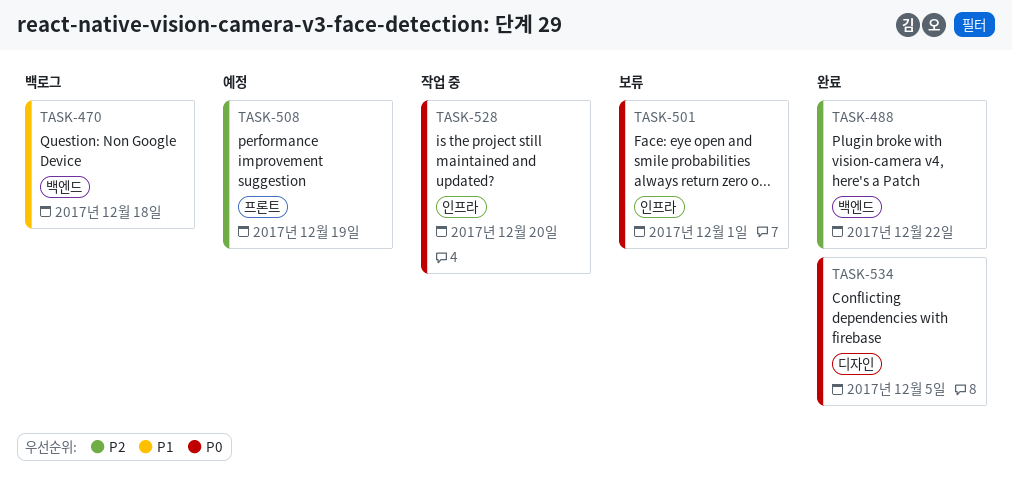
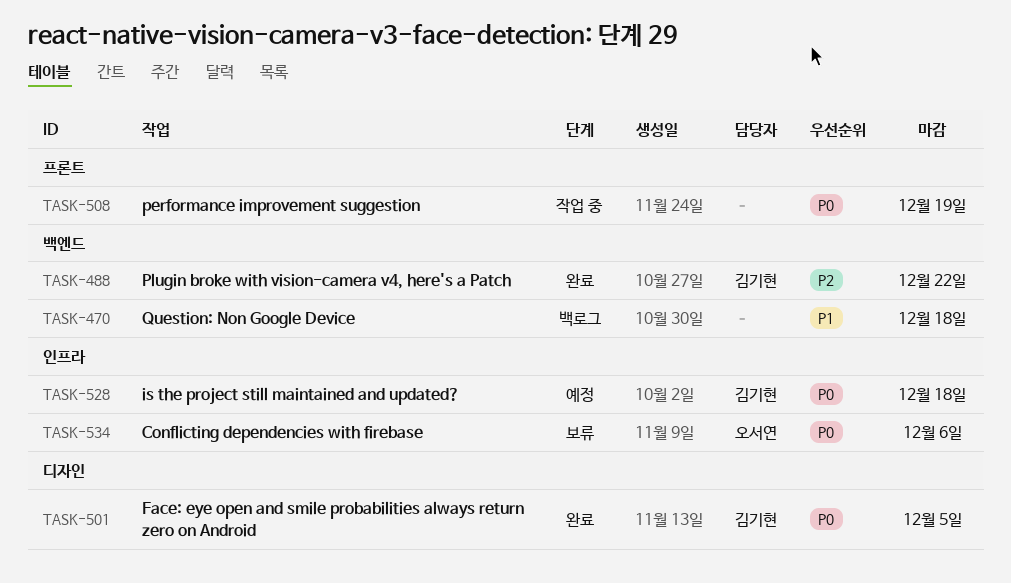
TASK-501, status: 보류 -> 완료
TASK-501, label: 인프라 -> 디자인
TASK-501, due: Dec 1 -> Dec 5
TASK-508, status: 예정 -> 작업 중
TASK-508, priority: P2 -> P0
TASK-528, status: 작업 중 -> 예정
TASK-528, due: Dec 20 -> Dec 18
TASK-534, status: 완료 -> 보류
TASK-534, label: 디자인 -> 인프라
TASK-534, due: Dec 5 -> Dec 6

